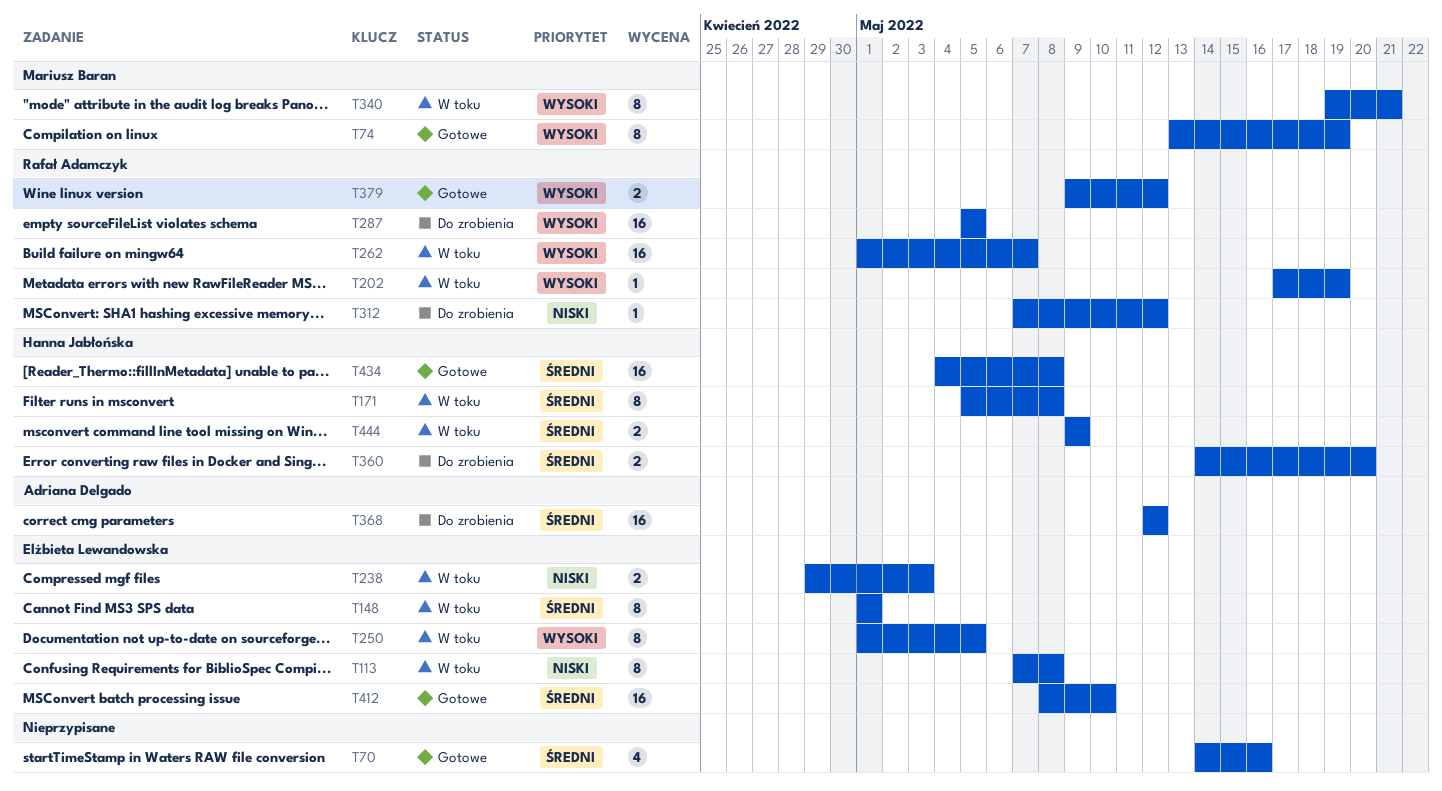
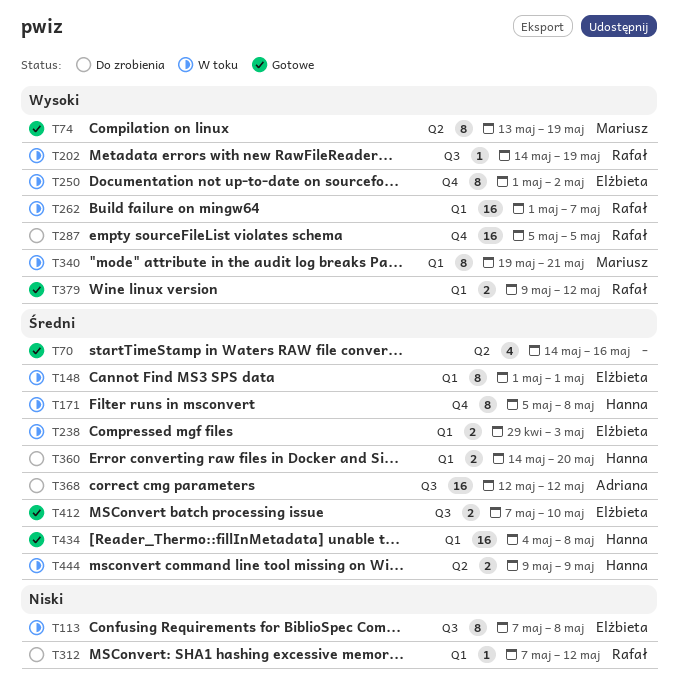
T202, start: May 17 -> May 14
T238, priority: Niski -> Średni
T250, due: May 5 -> May 2
T412, estimate: 16 -> 2
T412, start: May 8 -> May 7

